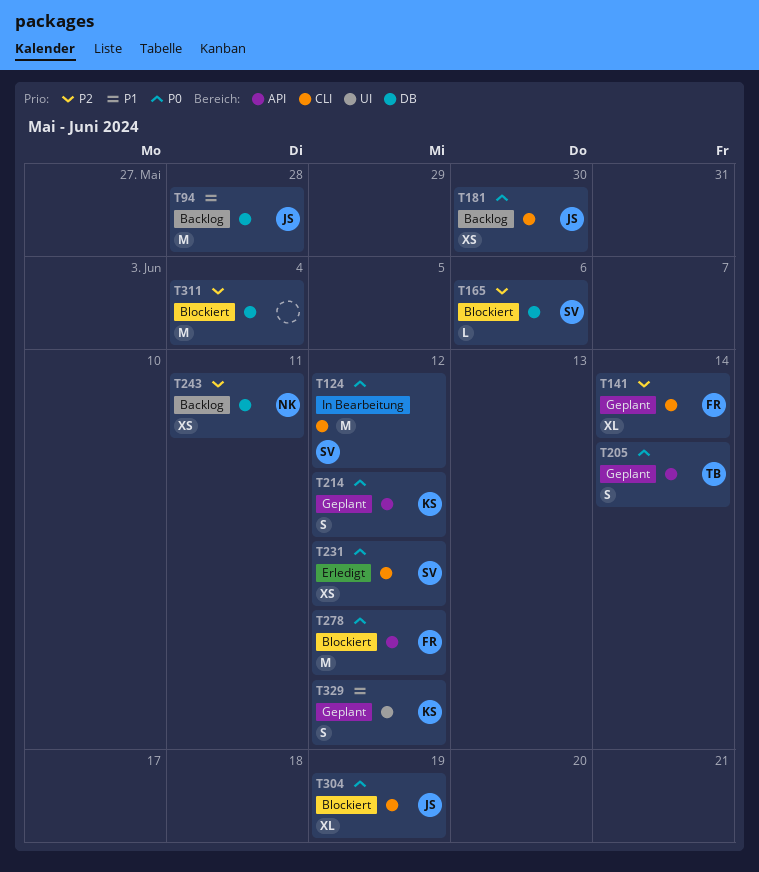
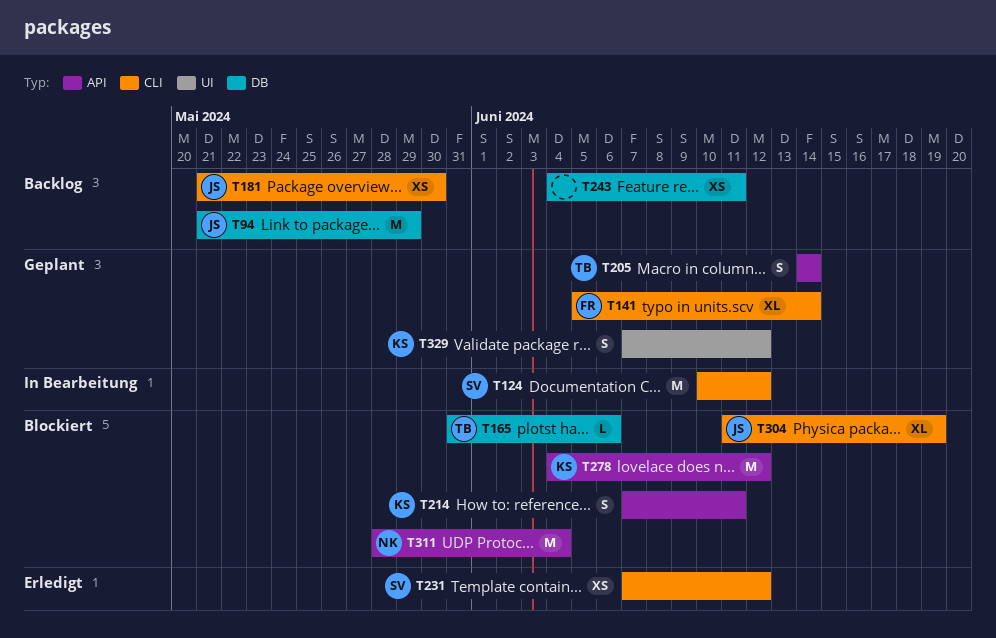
T94, due: May 28 -> May 29
T165, owner: SV -> TB
T214, status: Geplant -> Blockiert
T214, due: Jun 12 -> Jun 11
T243, owner: NK -> none
T278, owner: FR -> KS
T311, owner: none -> NK
T311, label: DB -> API

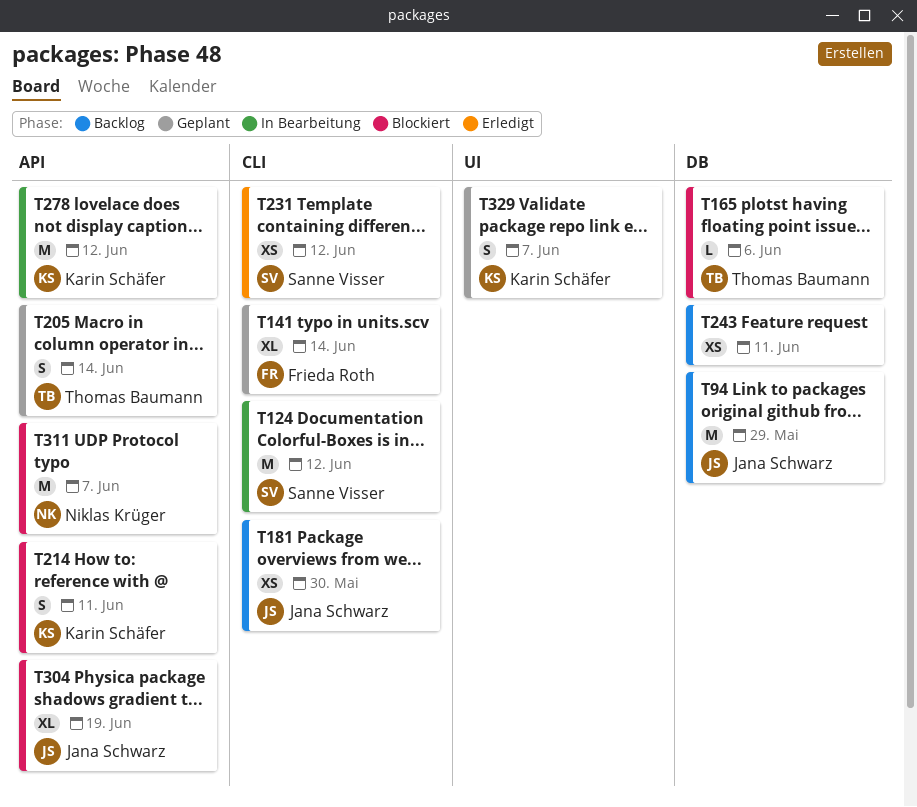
T278, status: Blockiert -> In Bearbeitung
T304, label: CLI -> API
T311, due: Jun 4 -> Jun 7
T329, due: Jun 12 -> Jun 7

